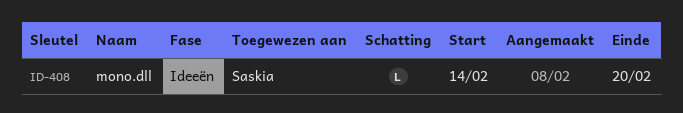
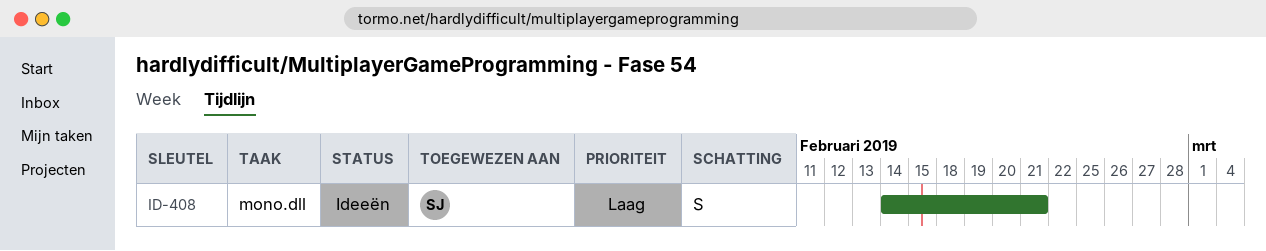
ID-408, estimate: L -> S
ID-408, due: Feb 20 -> Feb 21

